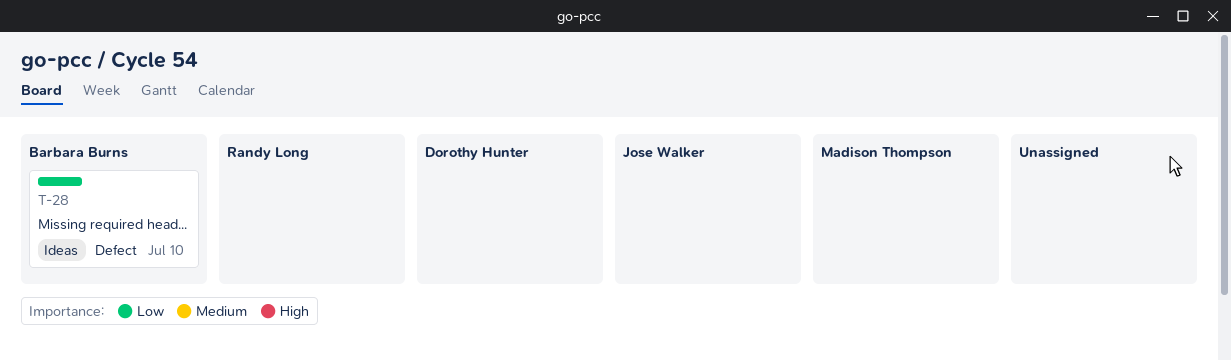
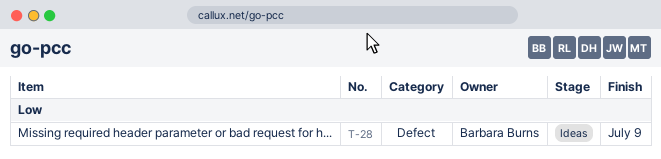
T-28, due: Jul 10 -> Jul 9

